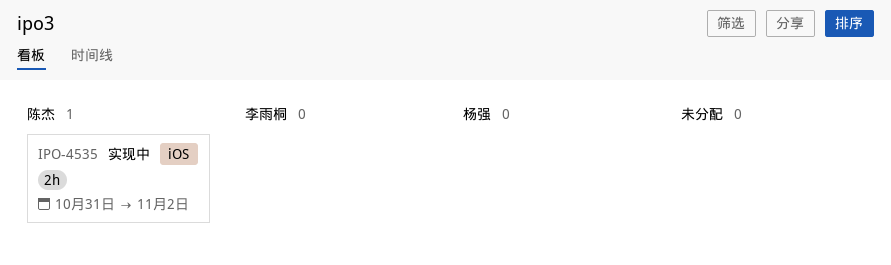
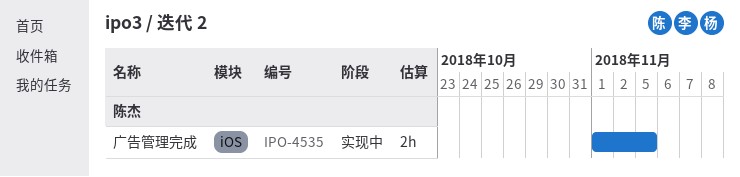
IPO-4535, start: Oct 31 -> Nov 1
IPO-4535, due: Nov 2 -> Nov 5

